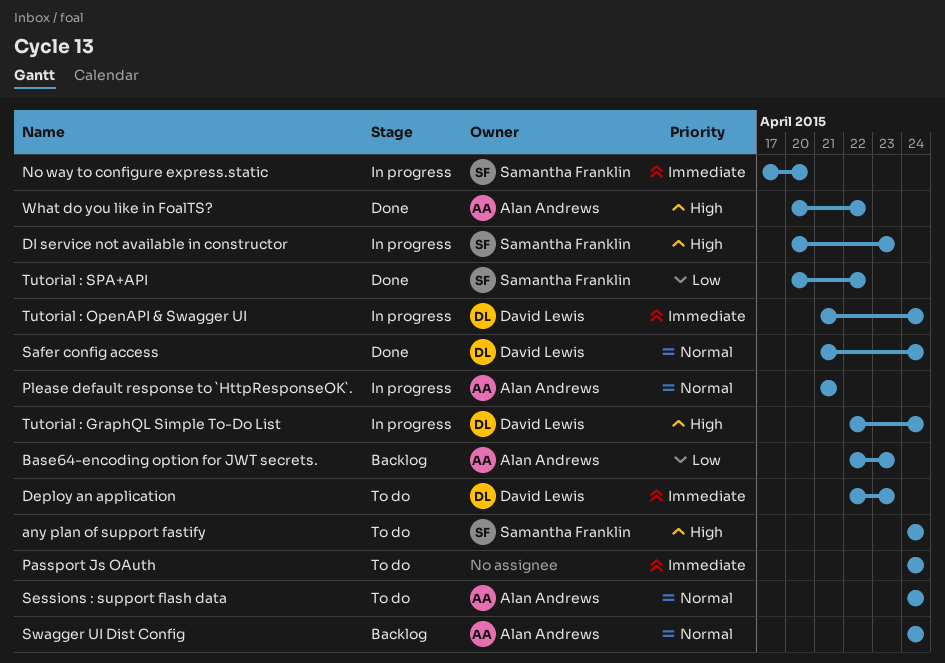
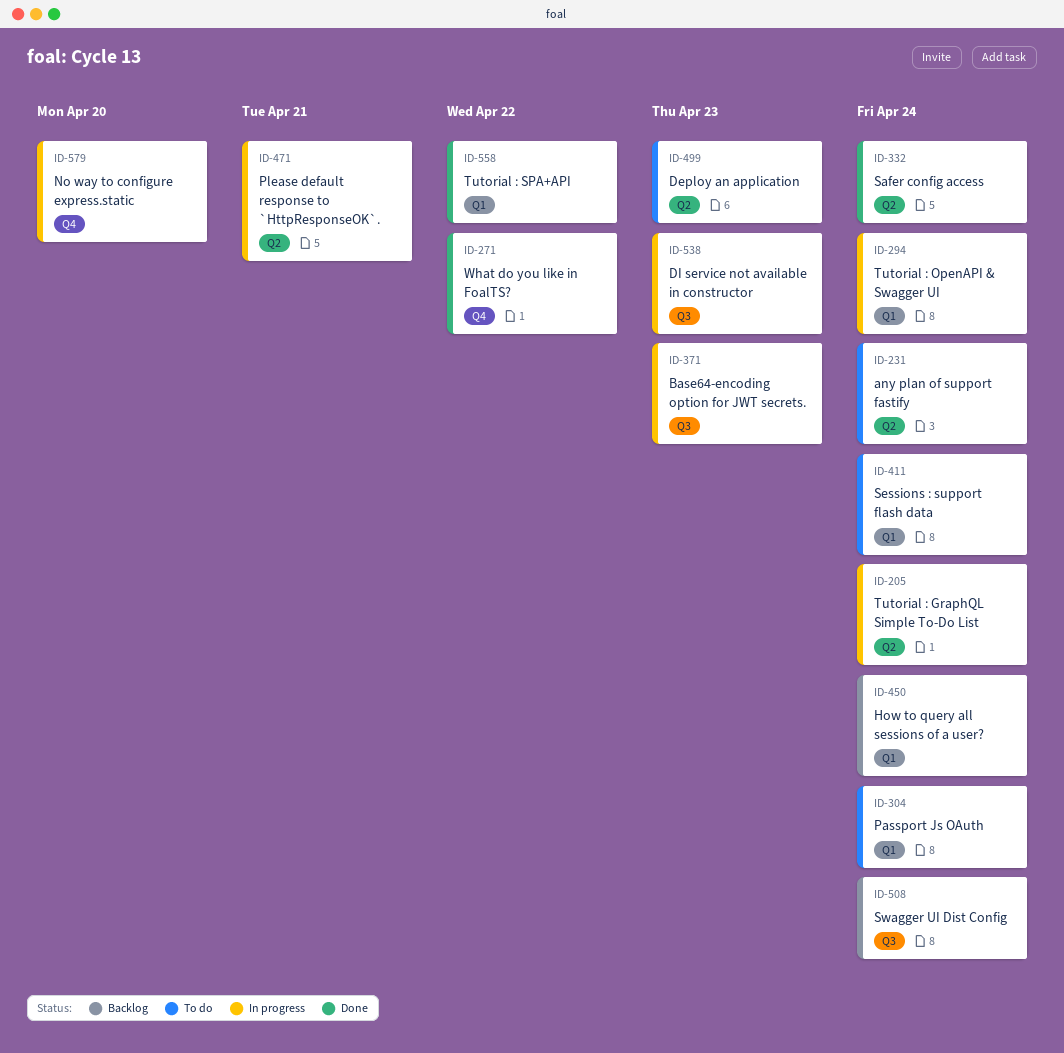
Base64-encoding option for JWT secrets., status: Backlog -> In progress
How to query all sessions of a user?: none -> present

